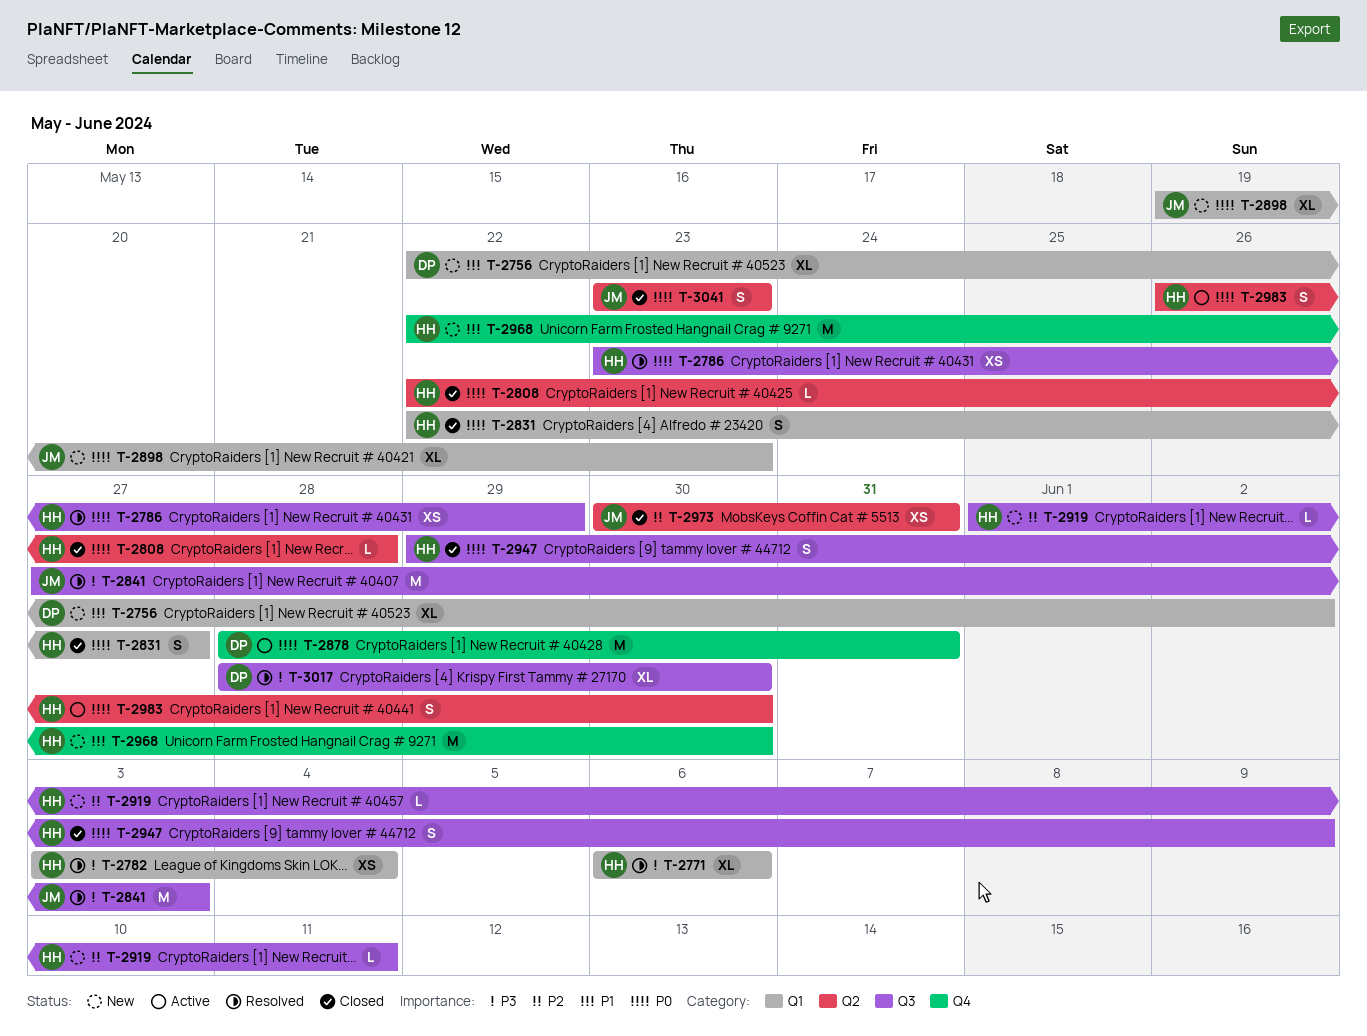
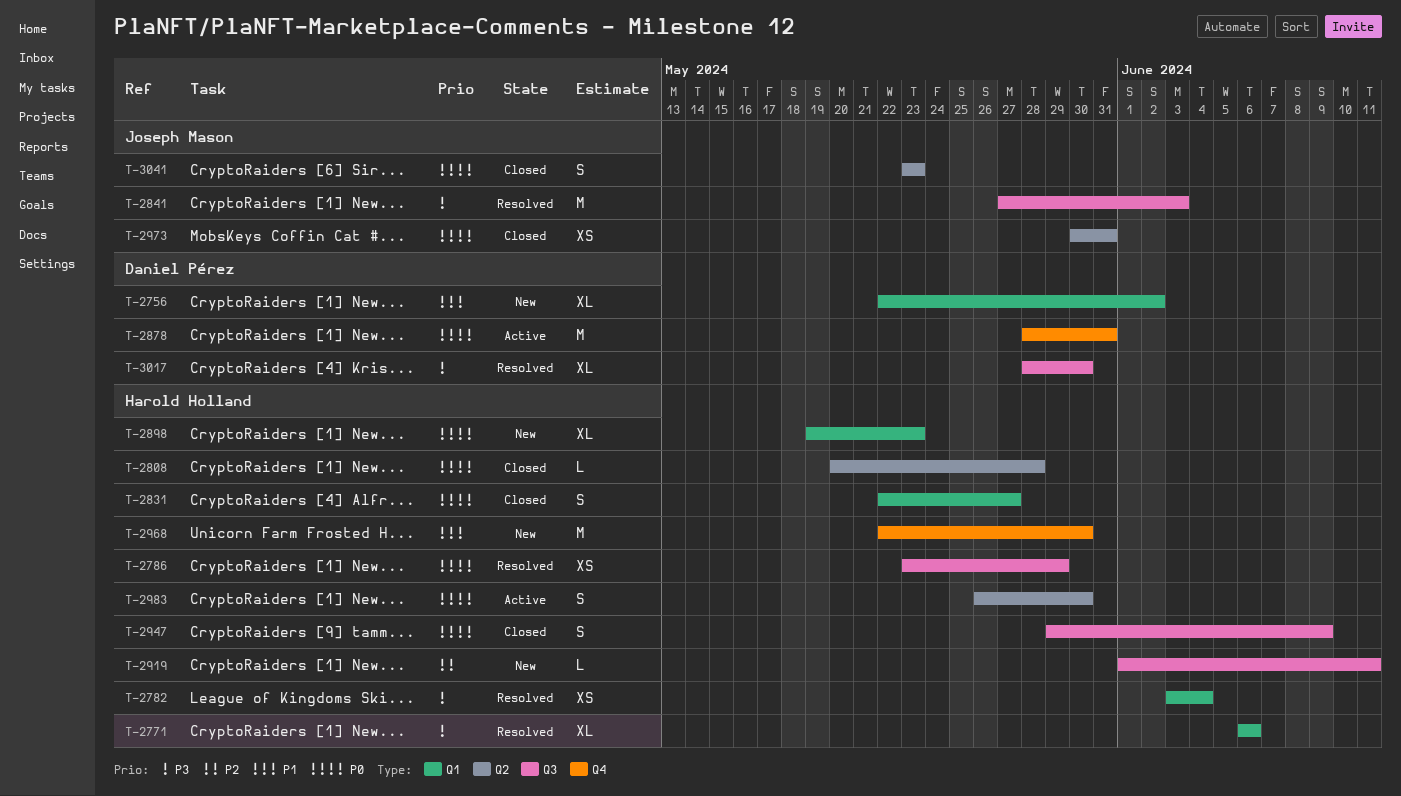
T-2808, start: May 22 -> May 20
T-2898, owner: Joseph Mason -> Harold Holland
T-2973, priority: P2 -> P0

